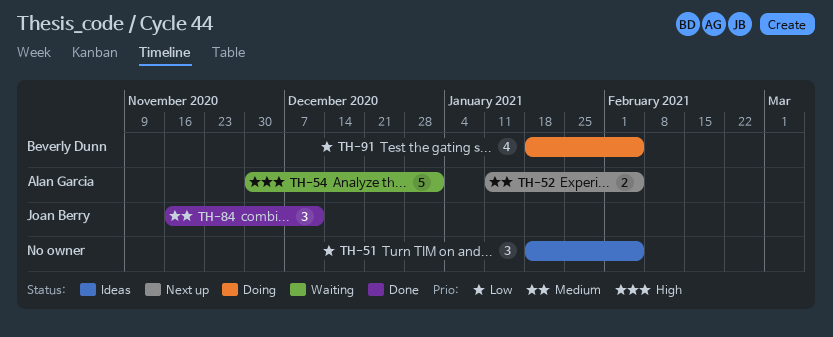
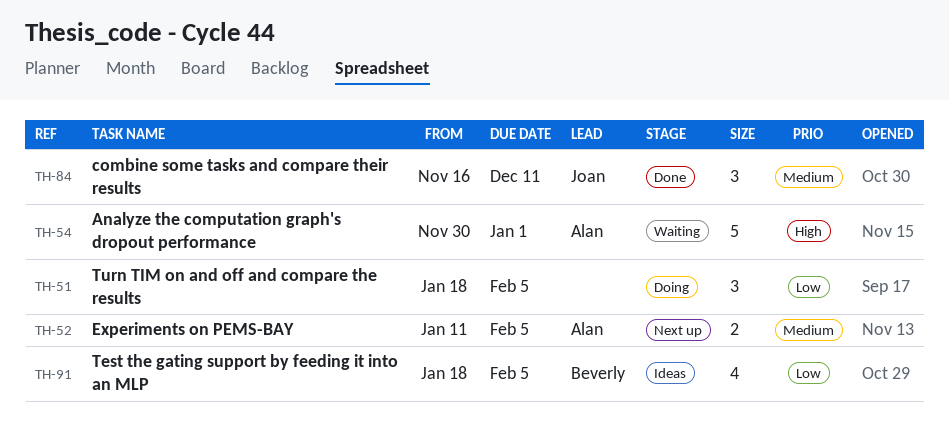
TH-51, status: Ideas -> Doing
TH-91, status: Doing -> Ideas

